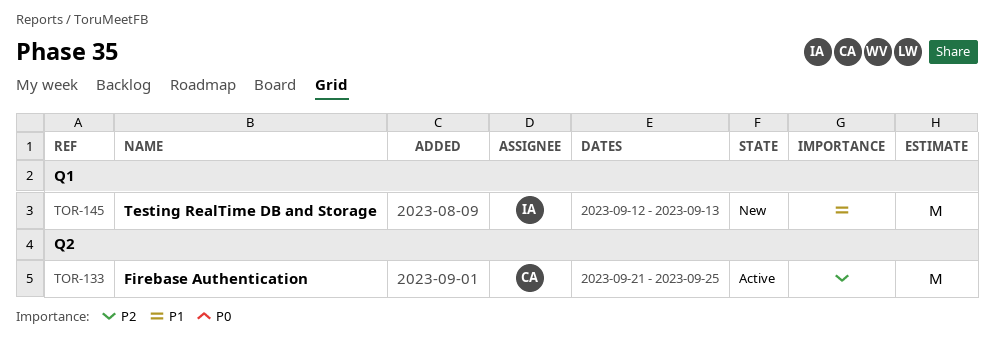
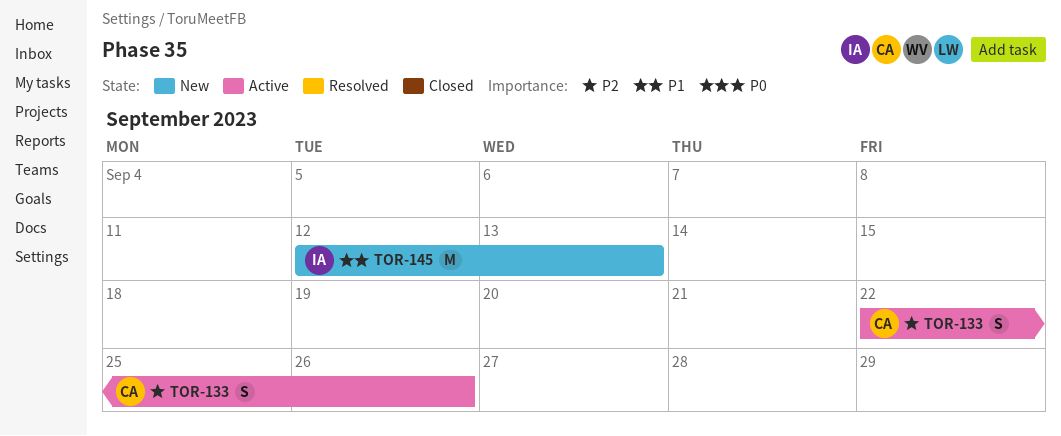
TOR-133, estimate: M -> S
TOR-133, start: Sep 21 -> Sep 22
TOR-133, due: Sep 25 -> Sep 26

